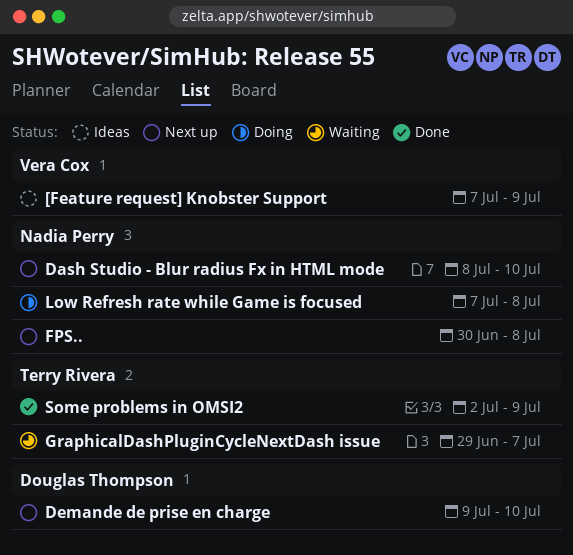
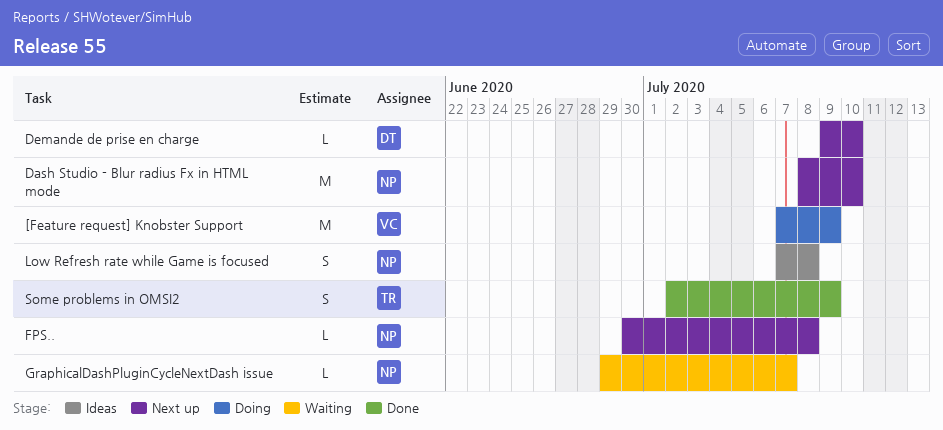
[Feature request] Knobster Support, status: Ideas -> Doing
GraphicalDashPluginCycleNextDash issue, owner: Terry Rivera -> Nadia Perry
Low Refresh rate while Game is focused, status: Doing -> Ideas

